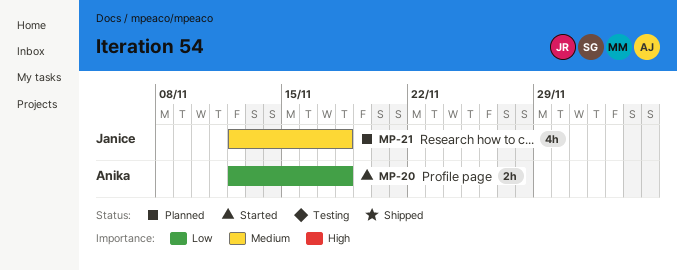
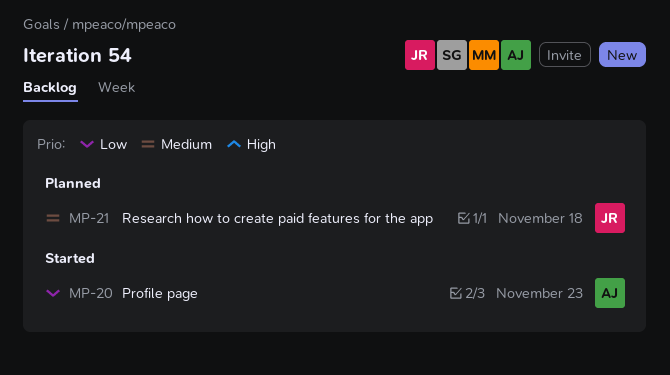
MP-20, due: Nov 18 -> Nov 23

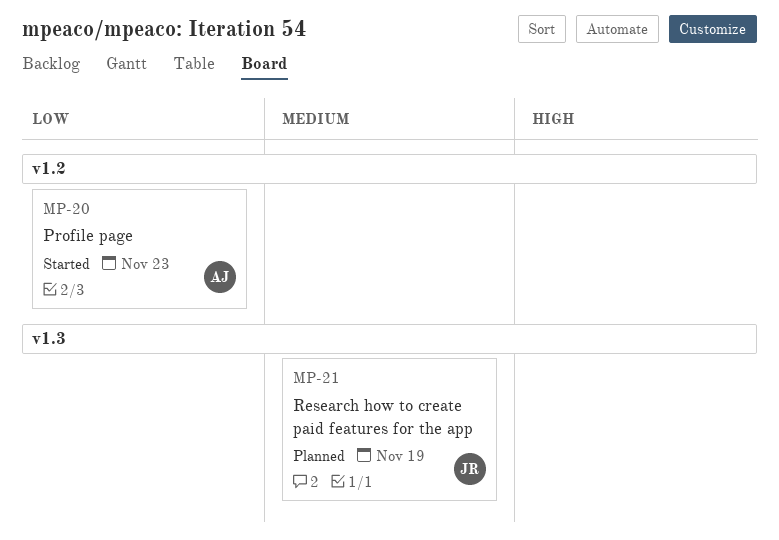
MP-21, due: Nov 18 -> Nov 19

